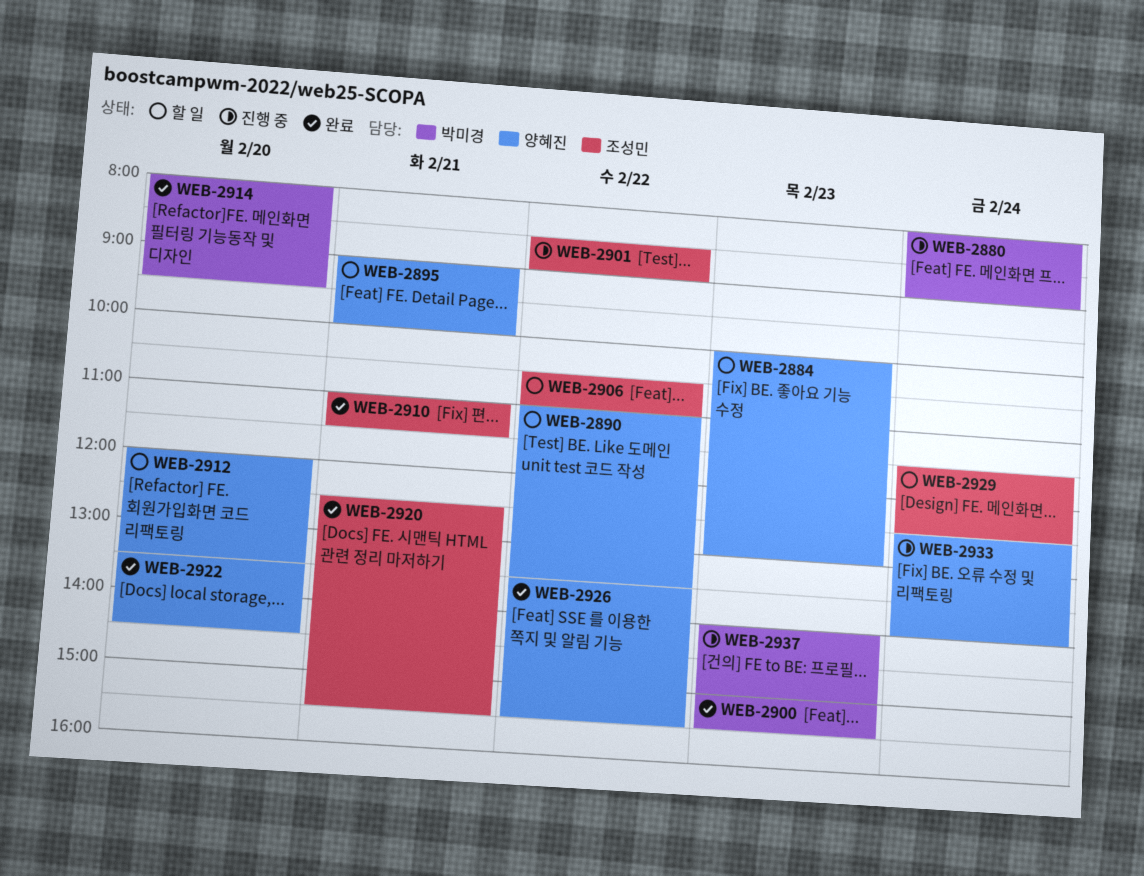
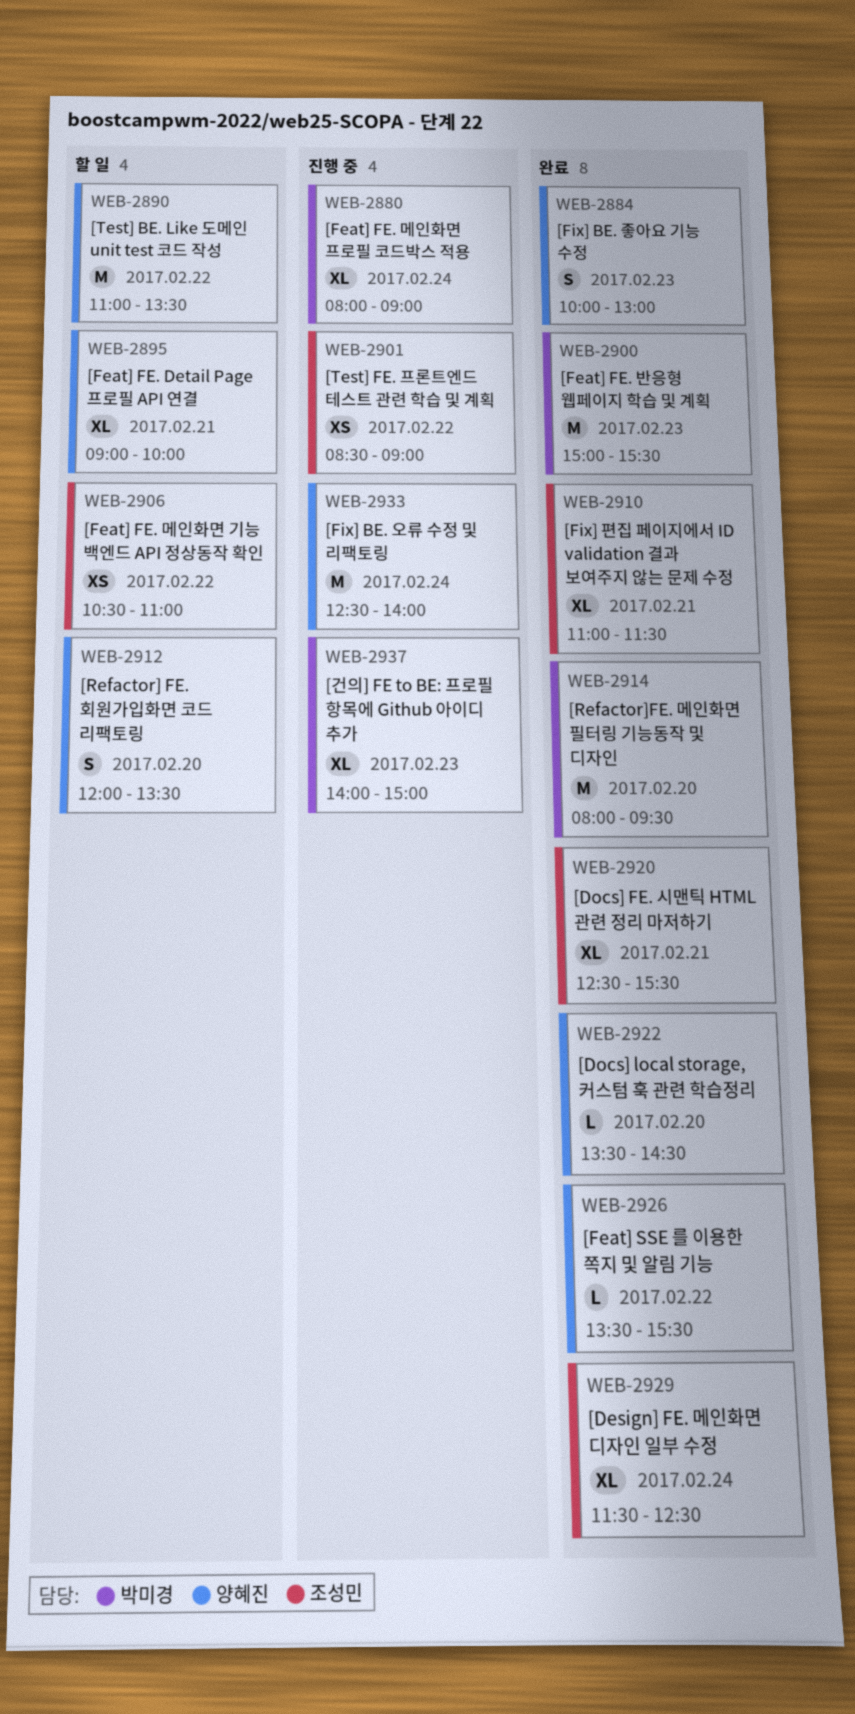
WEB-2884, status: 할 일 -> 완료
WEB-2929, status: 할 일 -> 완료

